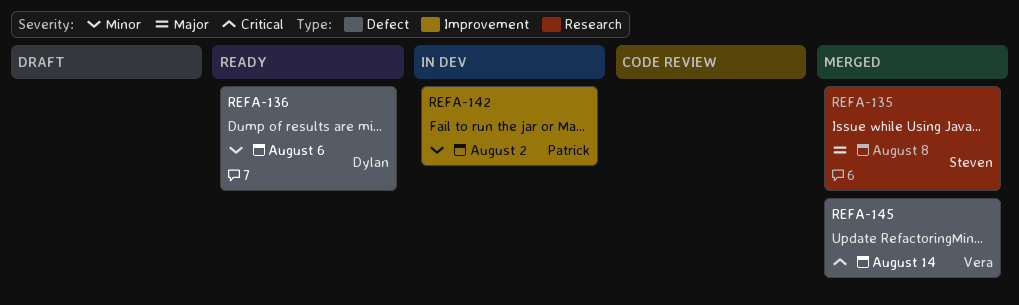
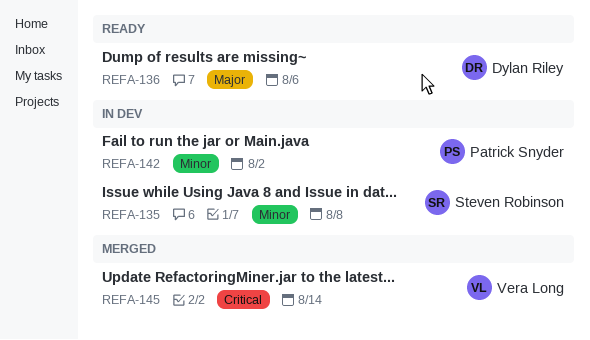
REFA-135, status: Merged -> In dev
REFA-135, priority: Major -> Minor
REFA-136, priority: Minor -> Major

